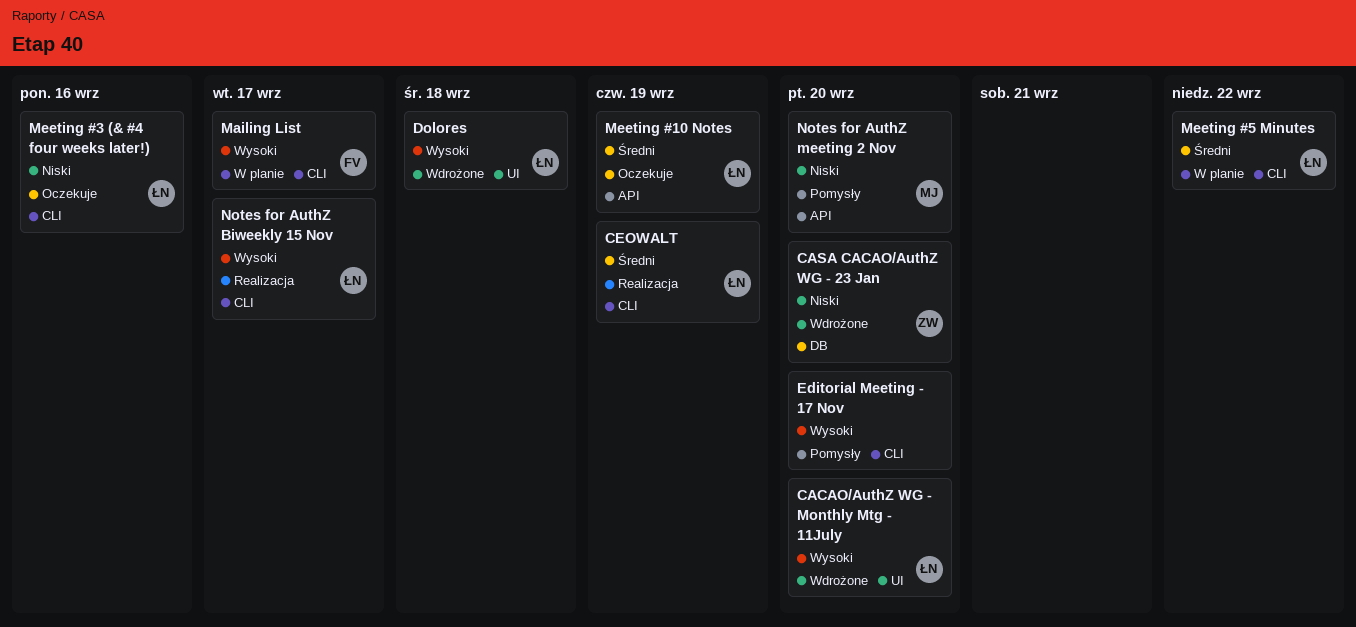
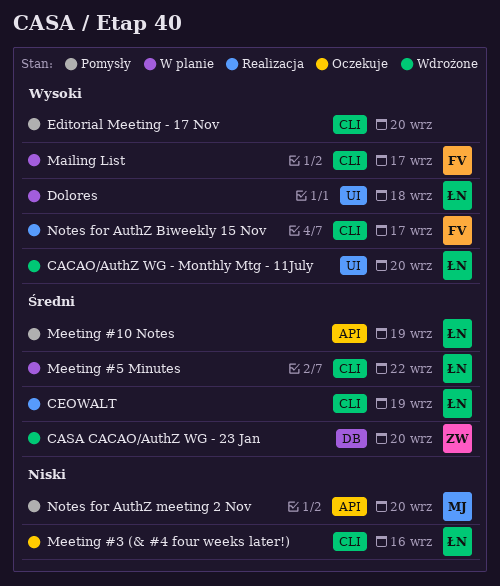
CASA CACAO/AuthZ WG - 23 Jan, priority: Niski -> Średni
Dolores, status: Wdrożone -> W planie
Meeting #10 Notes, status: Oczekuje -> Pomysły
Notes for AuthZ Biweekly 15 Nov, owner: ŁN -> FV

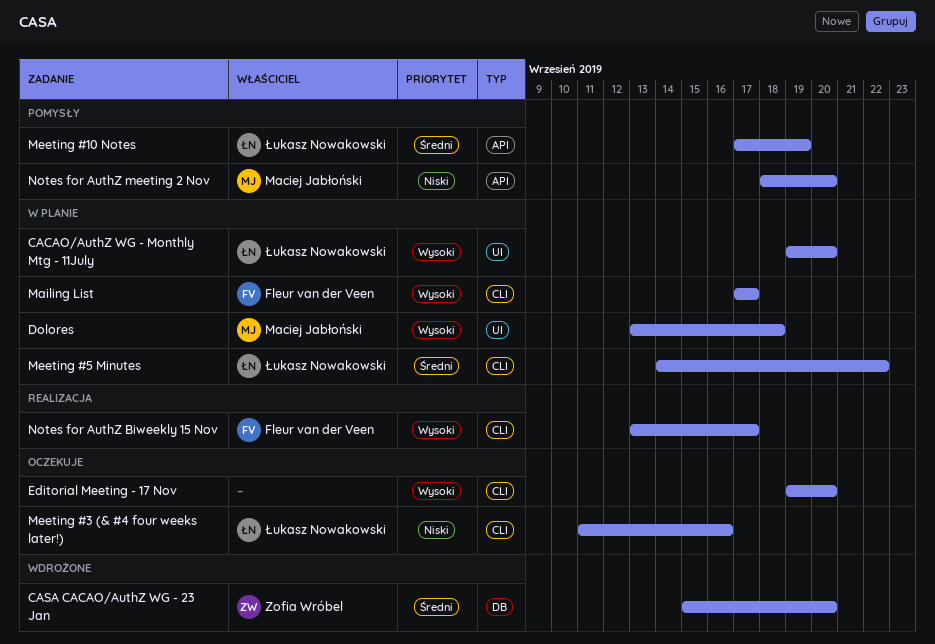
CACAO/AuthZ WG - Monthly Mtg - 11July, status: Wdrożone -> W planie
CEOWALT: present -> none
Dolores, owner: Łukasz Nowakowski -> Maciej Jabłoński
Editorial Meeting - 17 Nov, status: Pomysły -> Oczekuje

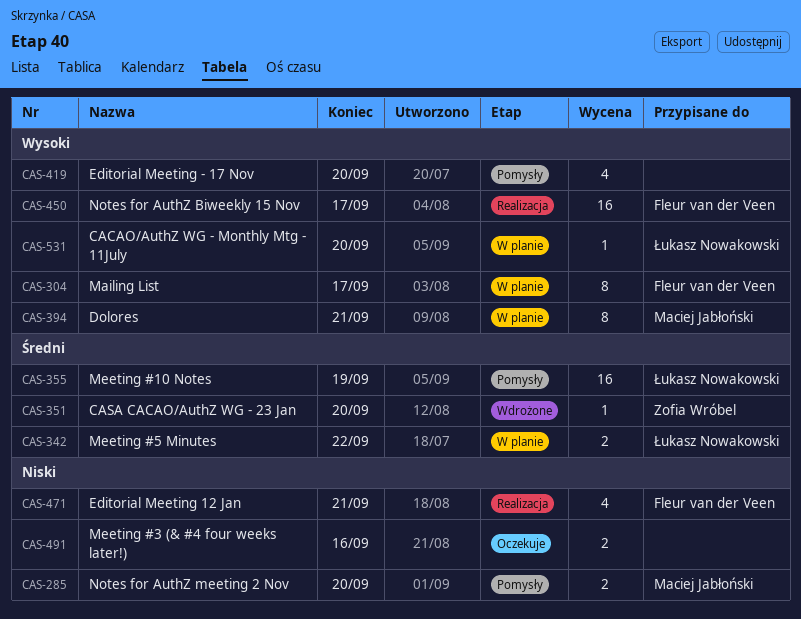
Dolores, due: Sep 18 -> Sep 21
Editorial Meeting - 17 Nov, status: Oczekuje -> Pomysły
Editorial Meeting 12 Jan: none -> present
Meeting #3 (& #4 four weeks later!), owner: Łukasz Nowakowski -> none

